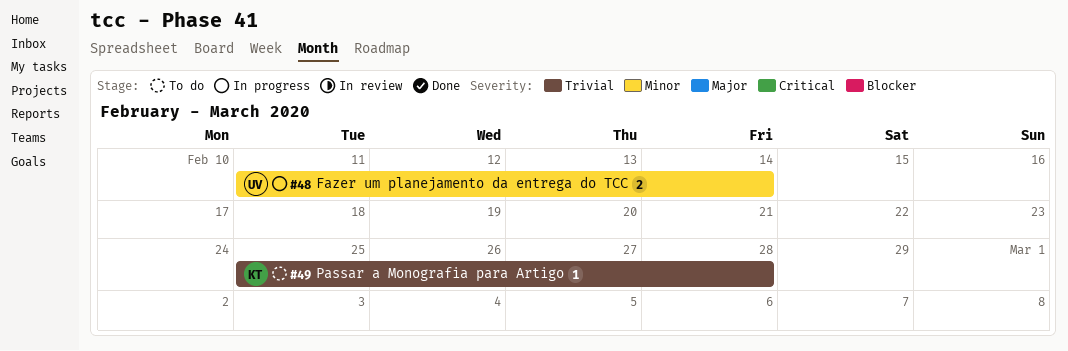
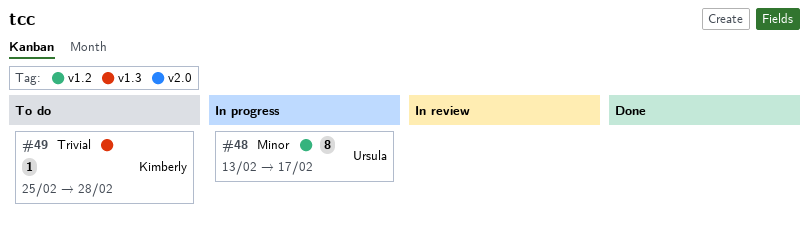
#48, estimate: 2 -> 8
#48, start: Feb 11 -> Feb 13
#48, due: Feb 14 -> Feb 17

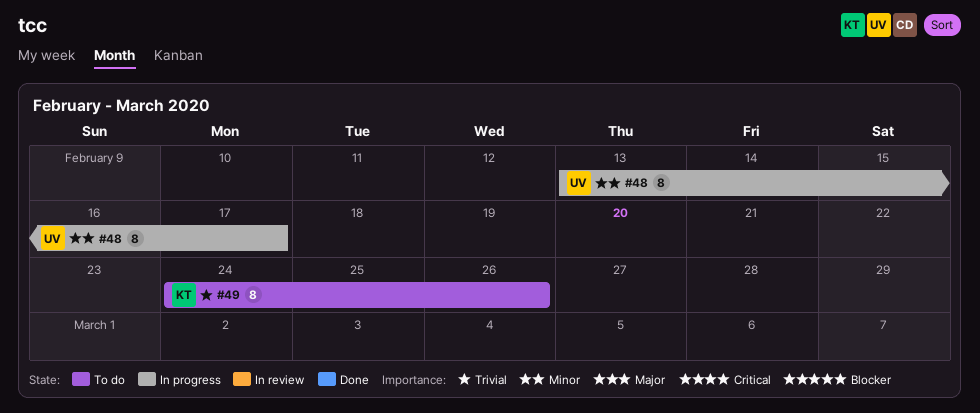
#49, estimate: 1 -> 8
#49, start: Feb 25 -> Feb 24
#49, due: Feb 28 -> Feb 26

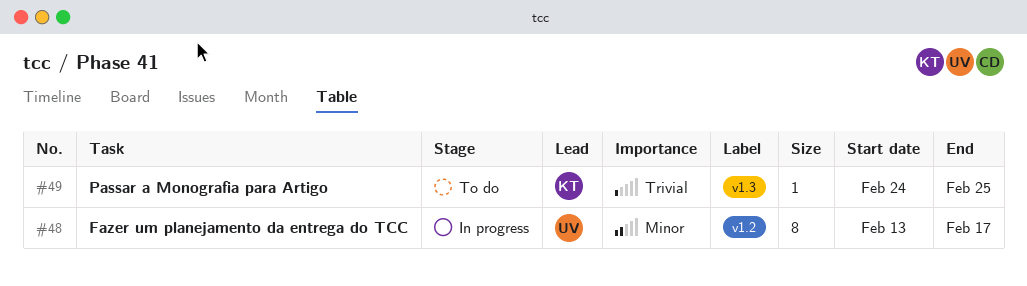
#49, estimate: 8 -> 1
#49, due: Feb 26 -> Feb 25

